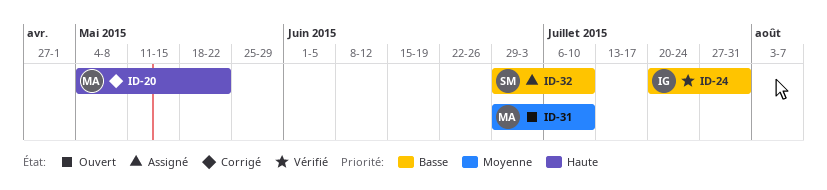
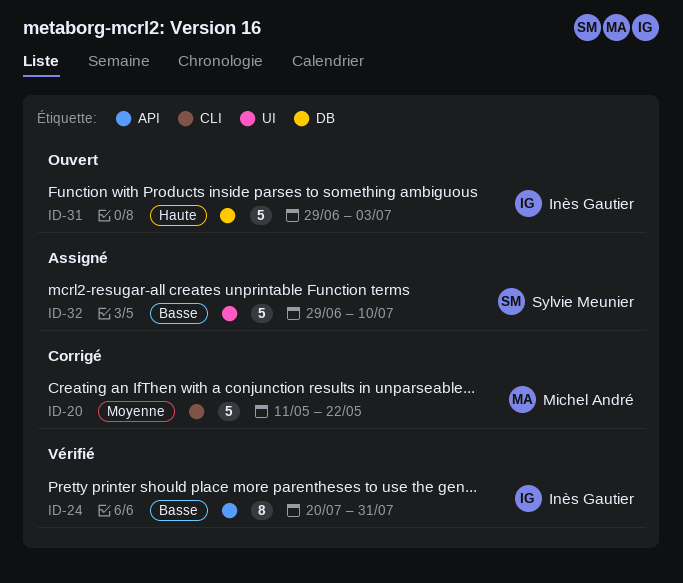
ID-20, priority: Haute -> Moyenne
ID-20, start: May 4 -> May 11
ID-31, owner: Michel André -> Inès Gautier
ID-31, priority: Moyenne -> Haute
ID-31, due: Jul 10 -> Jul 3

